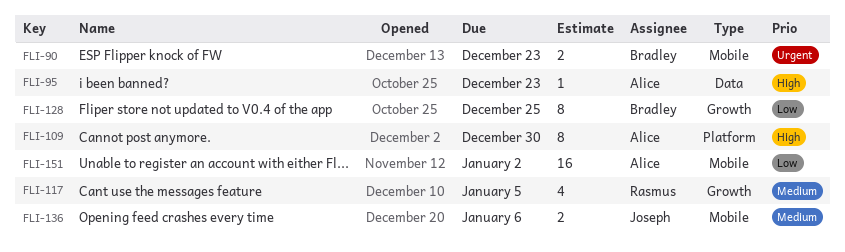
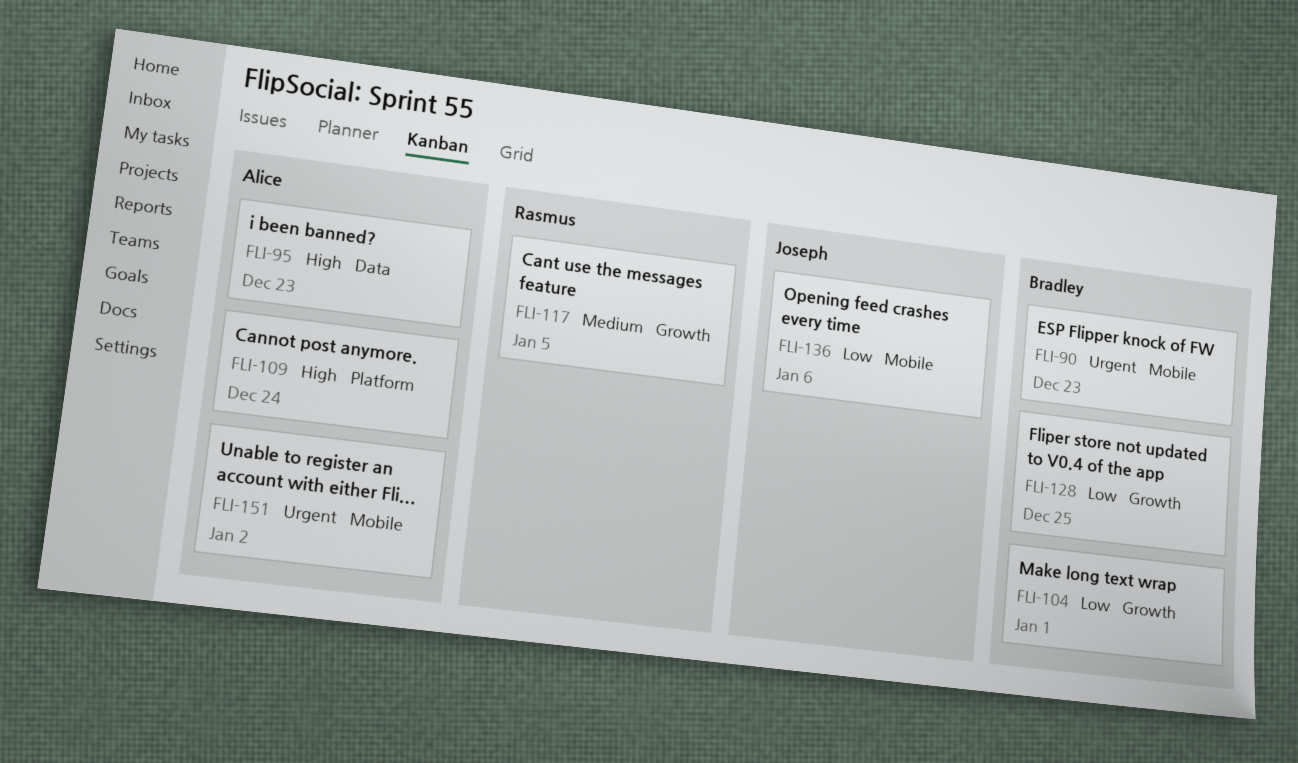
FLI-104: none -> present
FLI-109, due: Dec 30 -> Dec 24
FLI-136, priority: Medium -> Low
FLI-151, priority: Low -> Urgent

